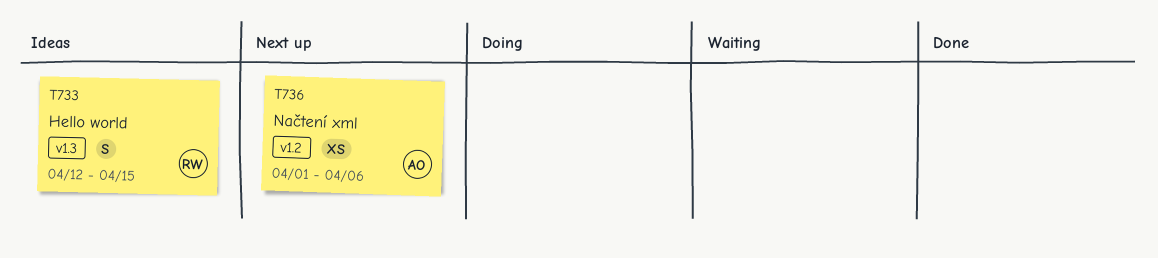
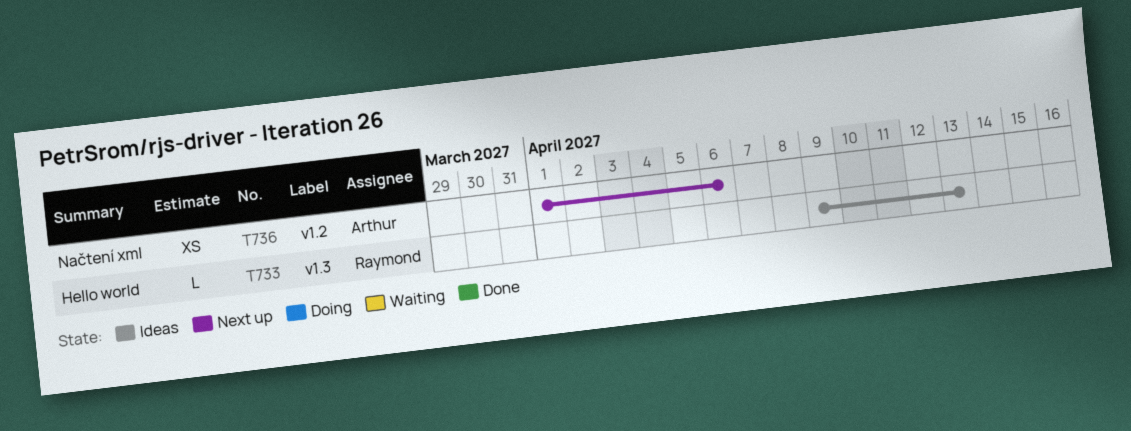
T733, estimate: S -> L
T733, start: Apr 12 -> Apr 9
T733, due: Apr 15 -> Apr 13

